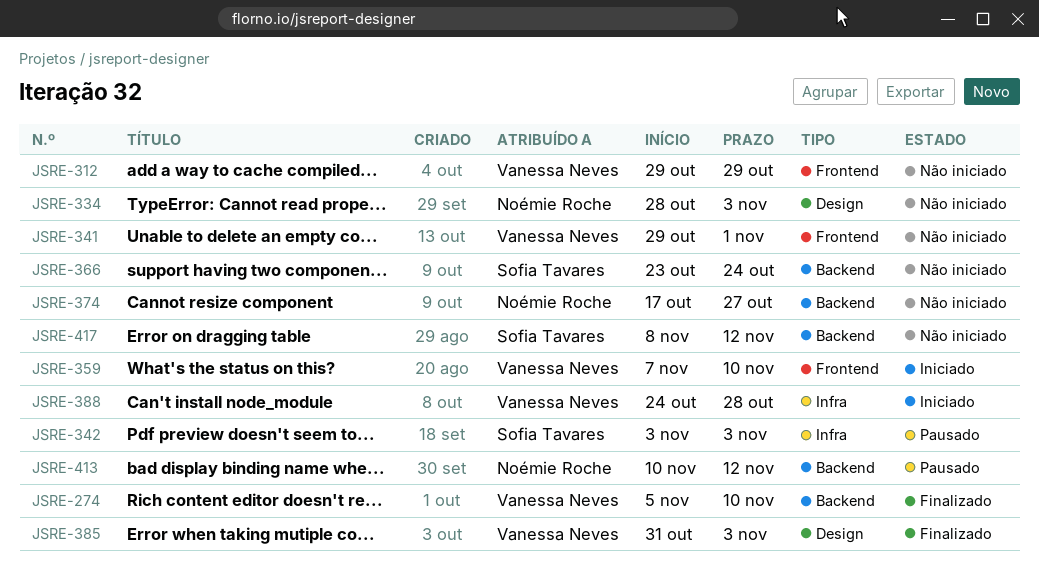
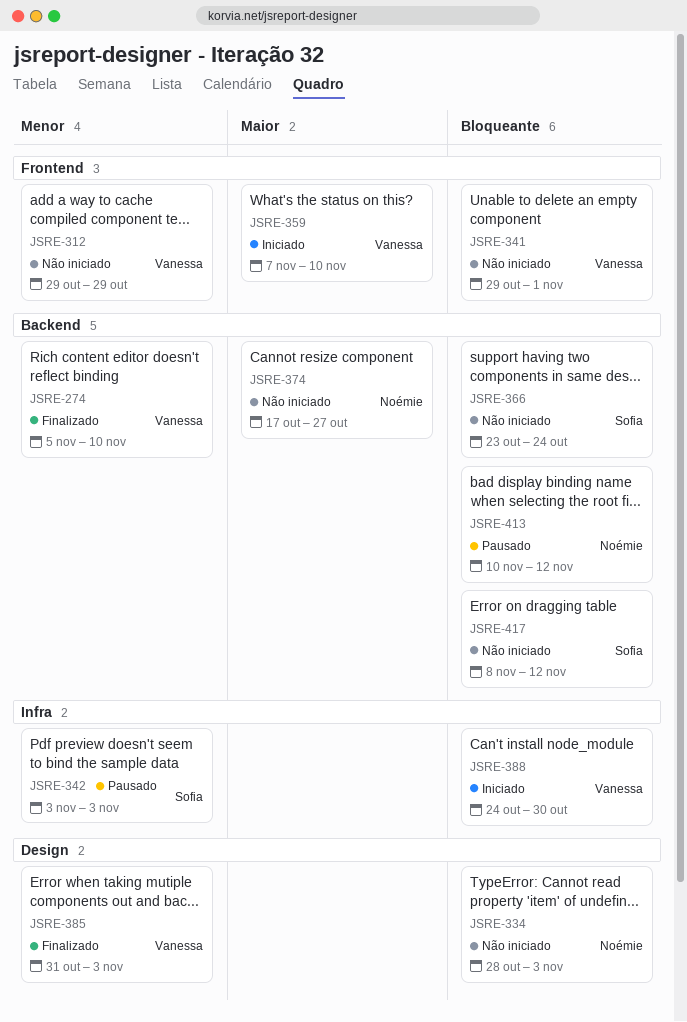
JSRE-388, due: Oct 28 -> Oct 30

